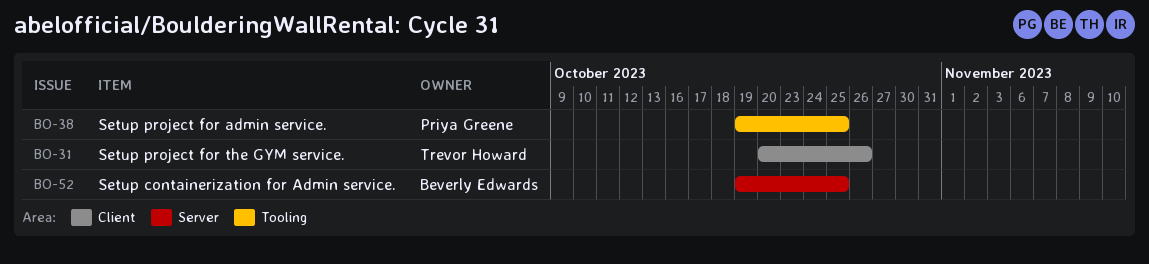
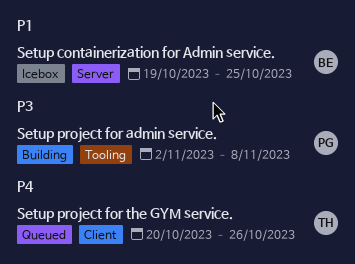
Setup project for admin service., start: Oct 19 -> Nov 2
Setup project for admin service., due: Oct 25 -> Nov 8

